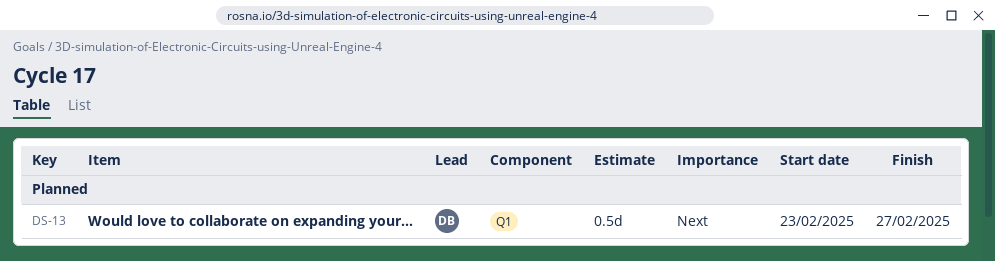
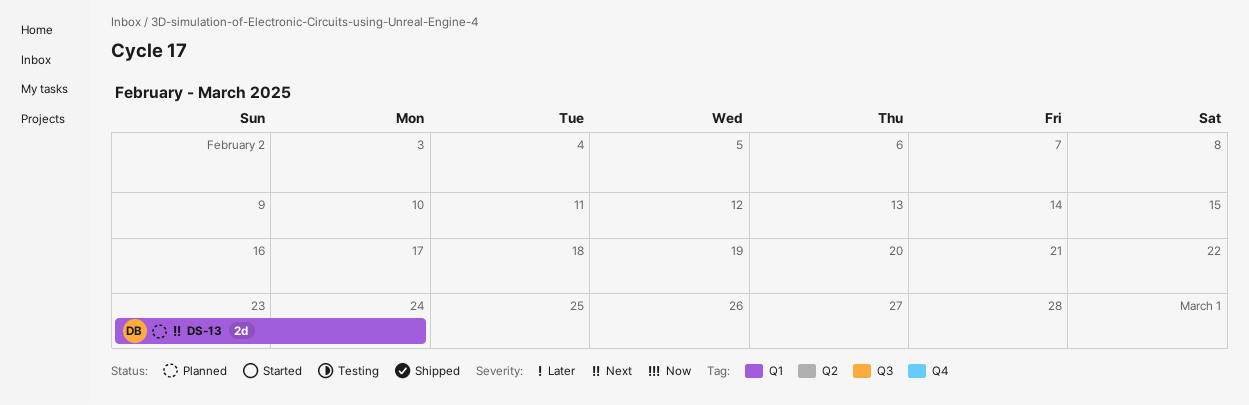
DS-13, estimate: 0.5d -> 2d
DS-13, due: Feb 27 -> Feb 24

